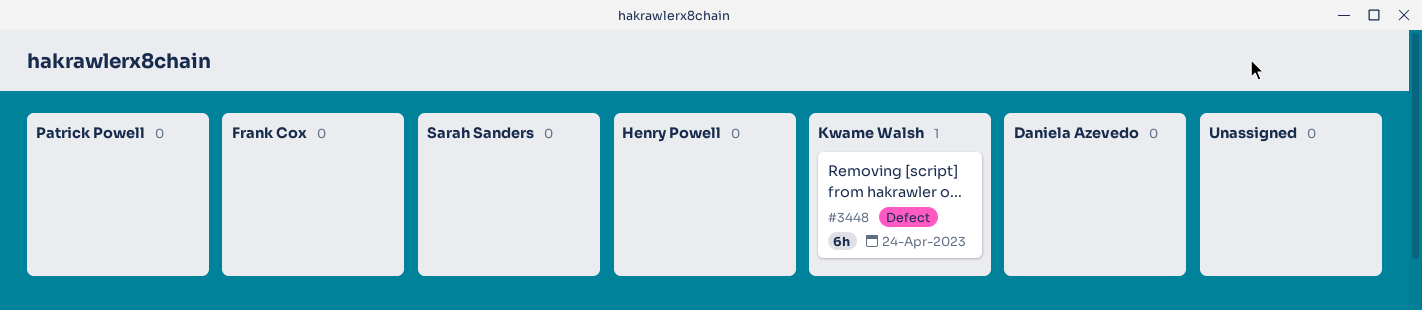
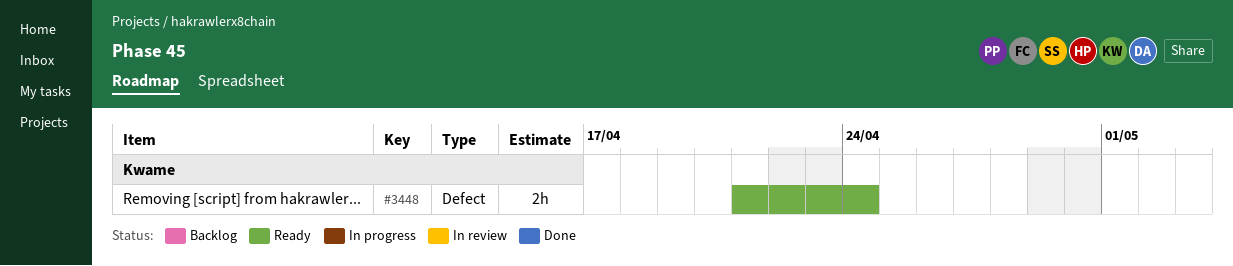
#3448, estimate: 6h -> 2h

